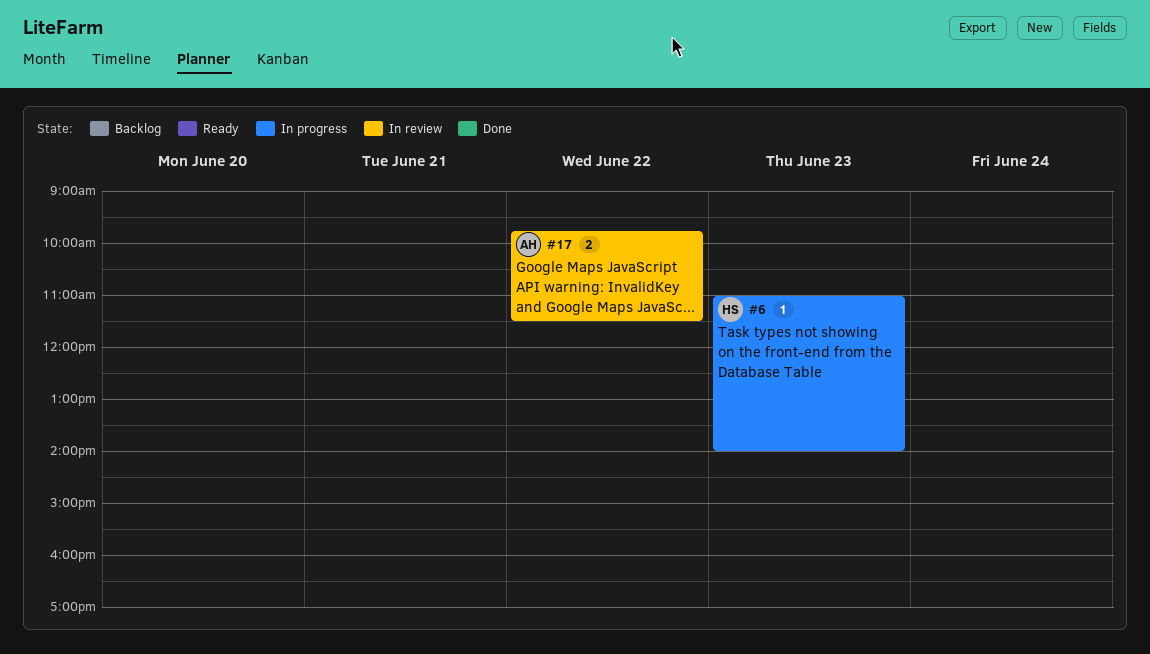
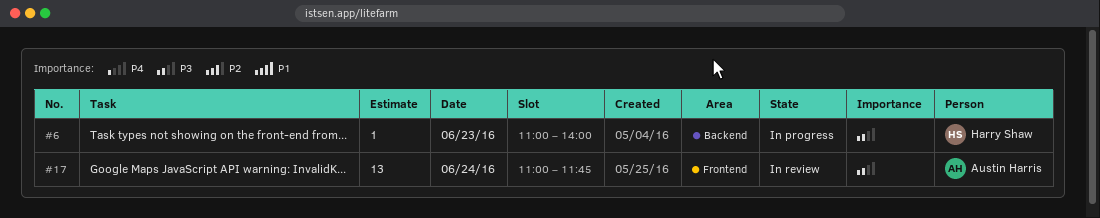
#17, estimate: 2 -> 13
#17, day: Jun 22 -> Jun 24
#17, begins: 09:45 -> 11:00
#17, ends: 11:30 -> 11:45

